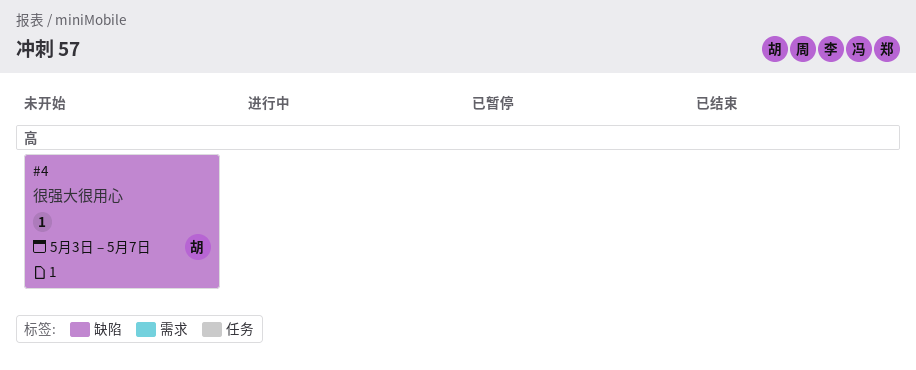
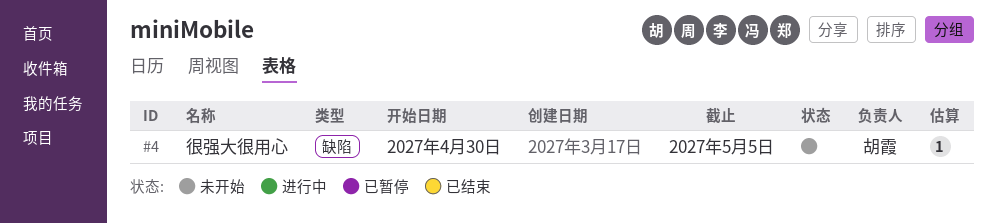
#4, start: May 3 -> Apr 30
#4, due: May 7 -> May 5

